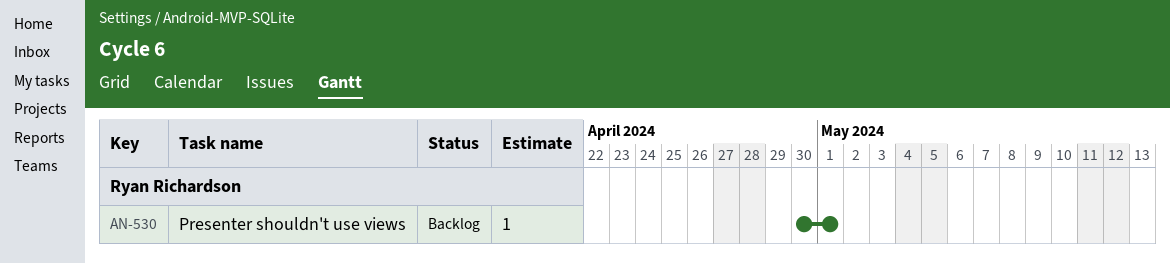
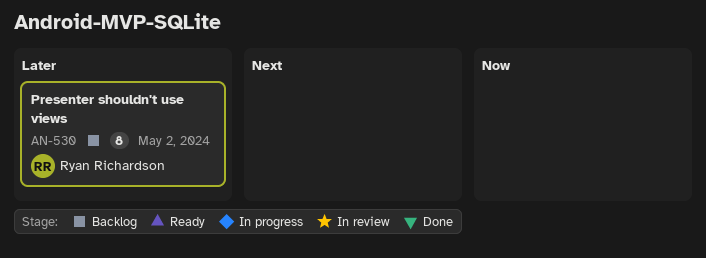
AN-530, estimate: 1 -> 8
AN-530, due: May 1 -> May 2

